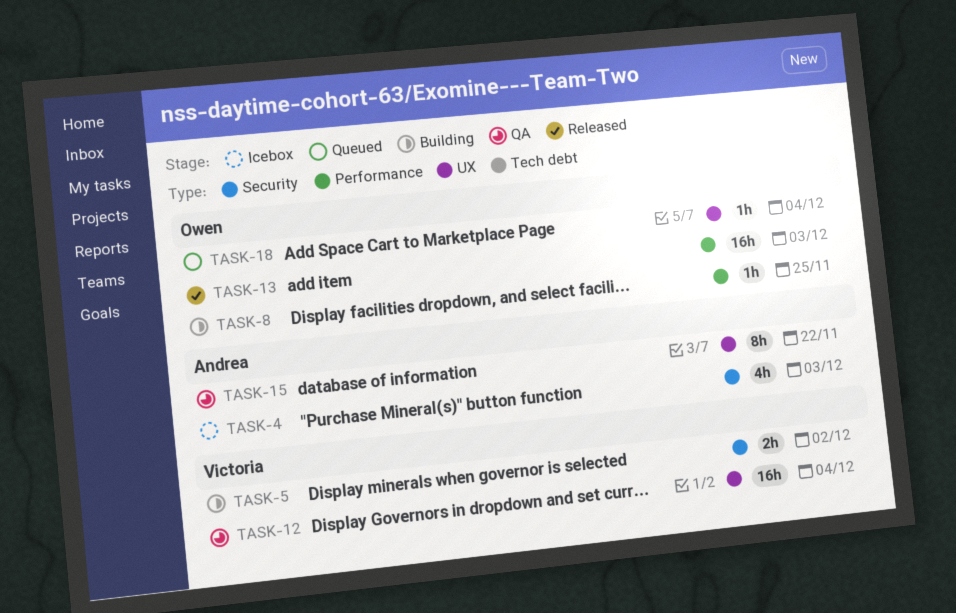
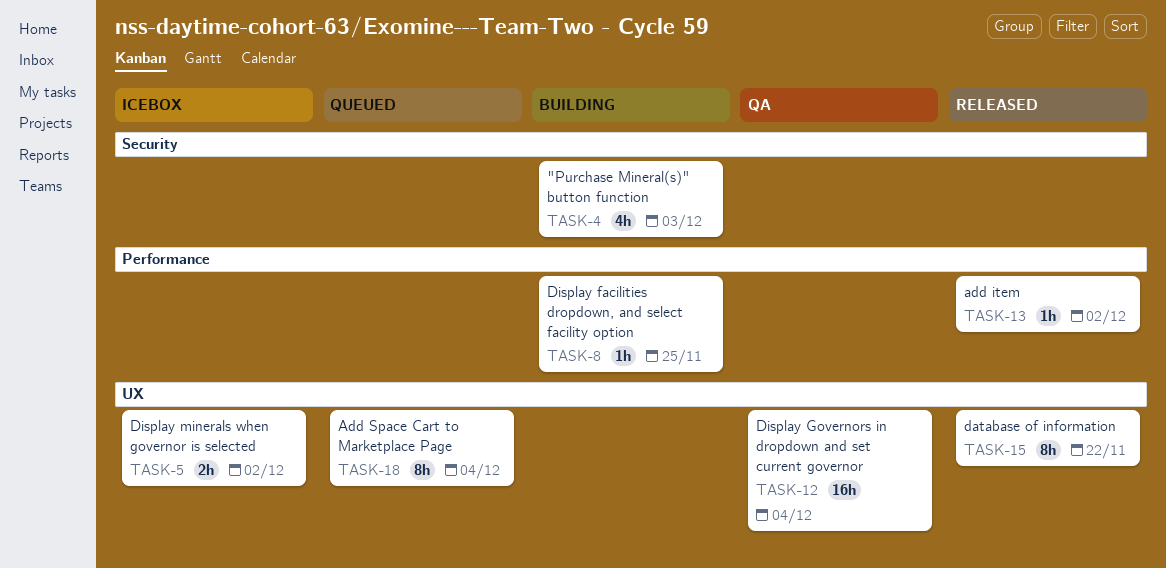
TASK-4, status: Icebox -> Building
TASK-5, status: Building -> Icebox
TASK-5, label: Security -> UX
TASK-13, estimate: 16h -> 1h
TASK-13, due: Dec 3 -> Dec 2
TASK-15, status: QA -> Released
TASK-18, estimate: 1h -> 8h

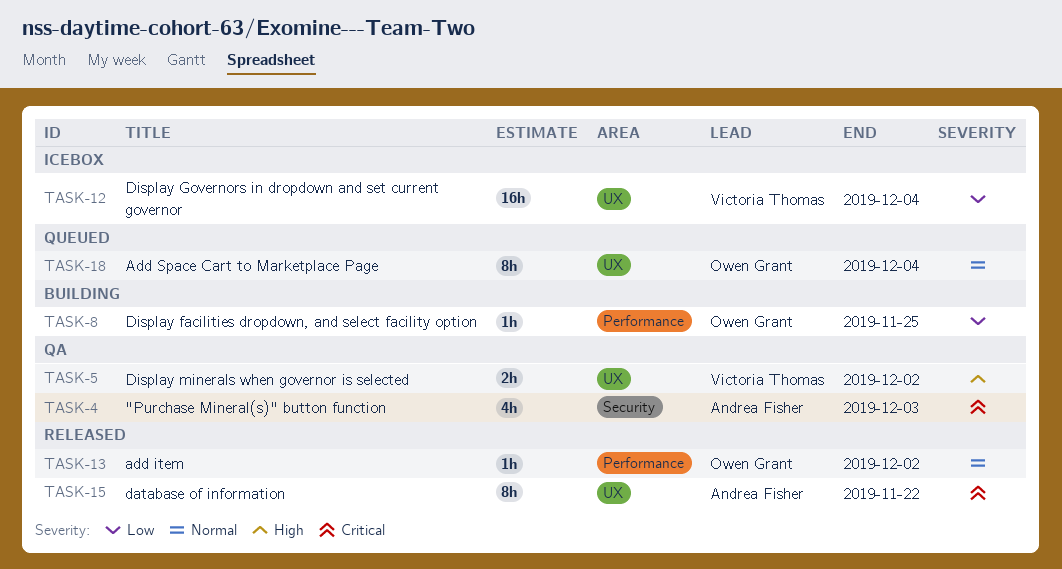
TASK-4, status: Building -> QA
TASK-5, status: Icebox -> QA
TASK-12, status: QA -> Icebox

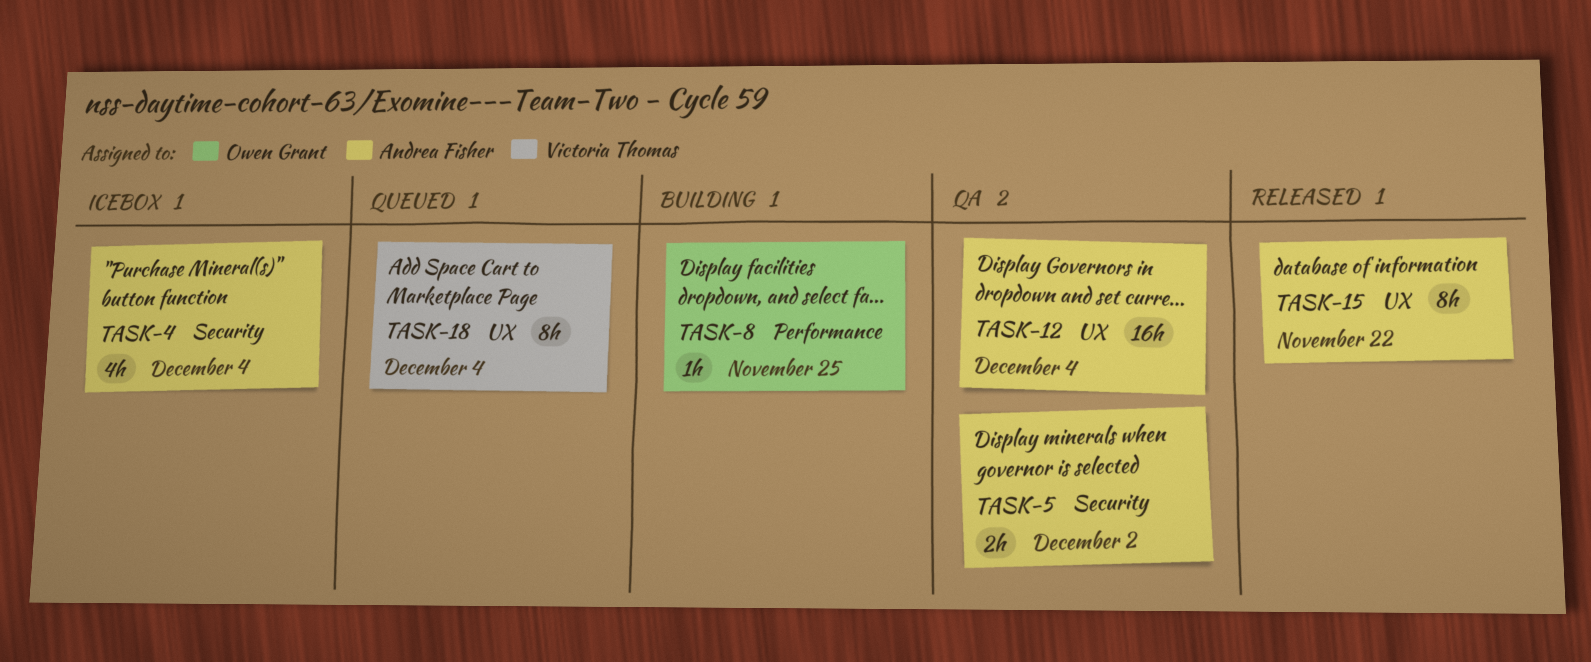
TASK-4, status: QA -> Icebox
TASK-4, due: Dec 3 -> Dec 4
TASK-5, owner: Victoria Thomas -> Andrea Fisher
TASK-5, label: UX -> Security
TASK-12, status: Icebox -> QA
TASK-12, owner: Victoria Thomas -> Andrea Fisher
TASK-13: present -> none
TASK-18, owner: Owen Grant -> Victoria Thomas

